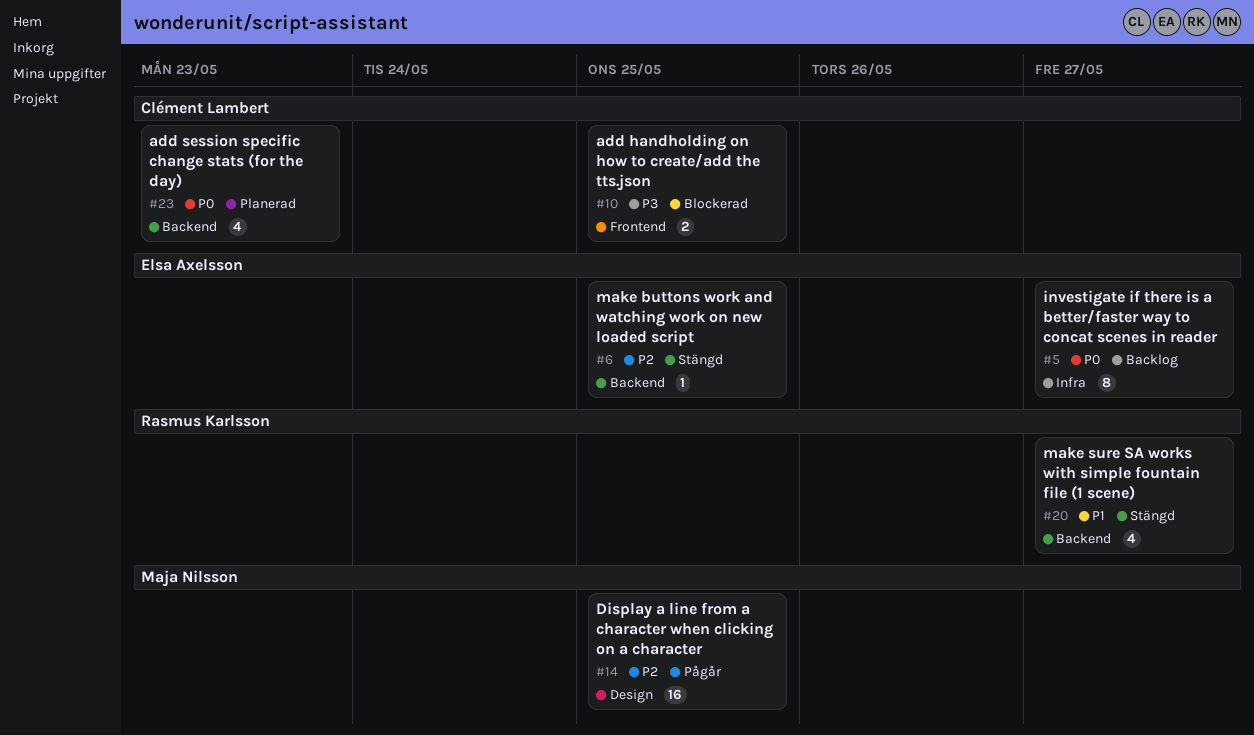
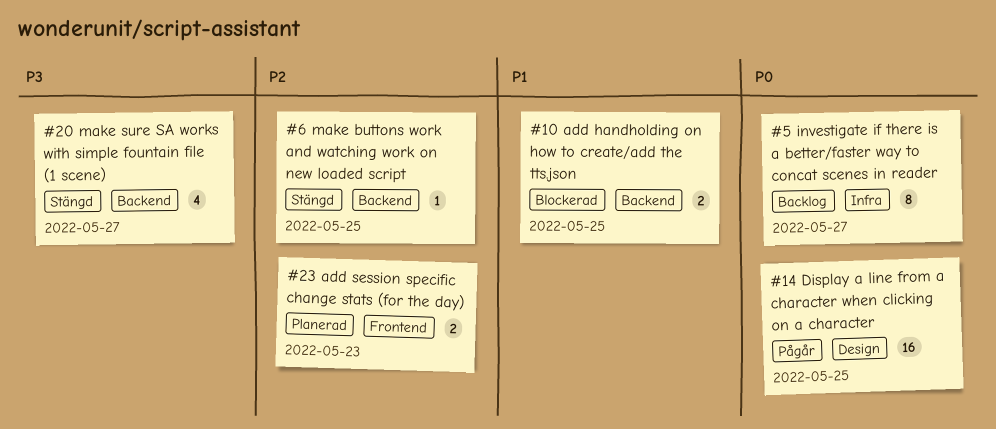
#10, priority: P3 -> P1
#10, label: Frontend -> Backend
#14, priority: P2 -> P0
#20, priority: P1 -> P3
#23, priority: P0 -> P2
#23, label: Backend -> Frontend
#23, estimate: 4 -> 2

